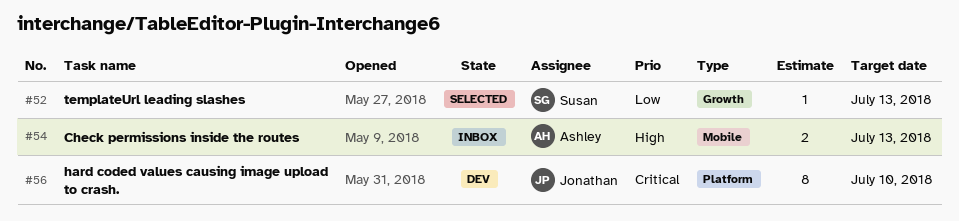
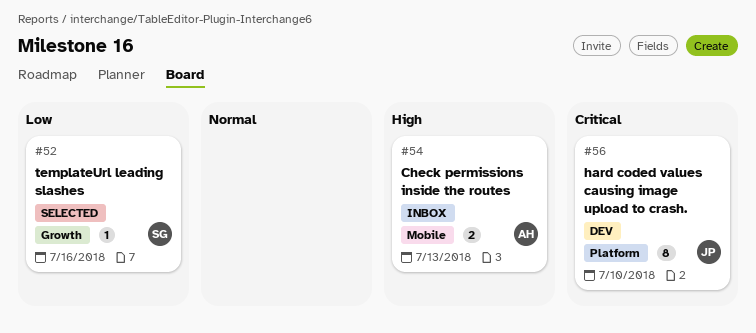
#52, due: Jul 13 -> Jul 16

